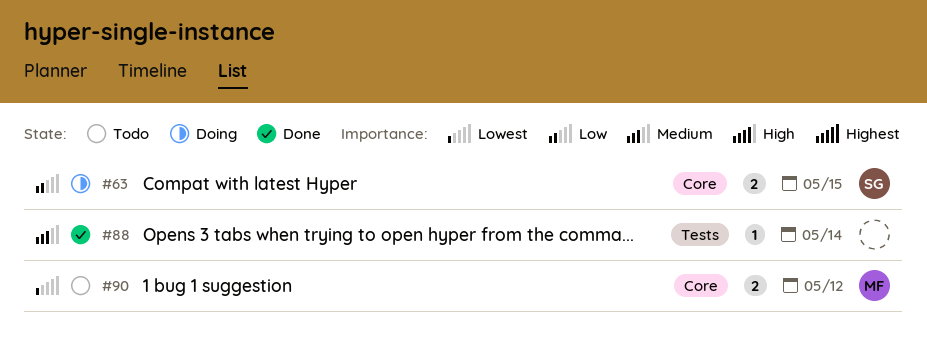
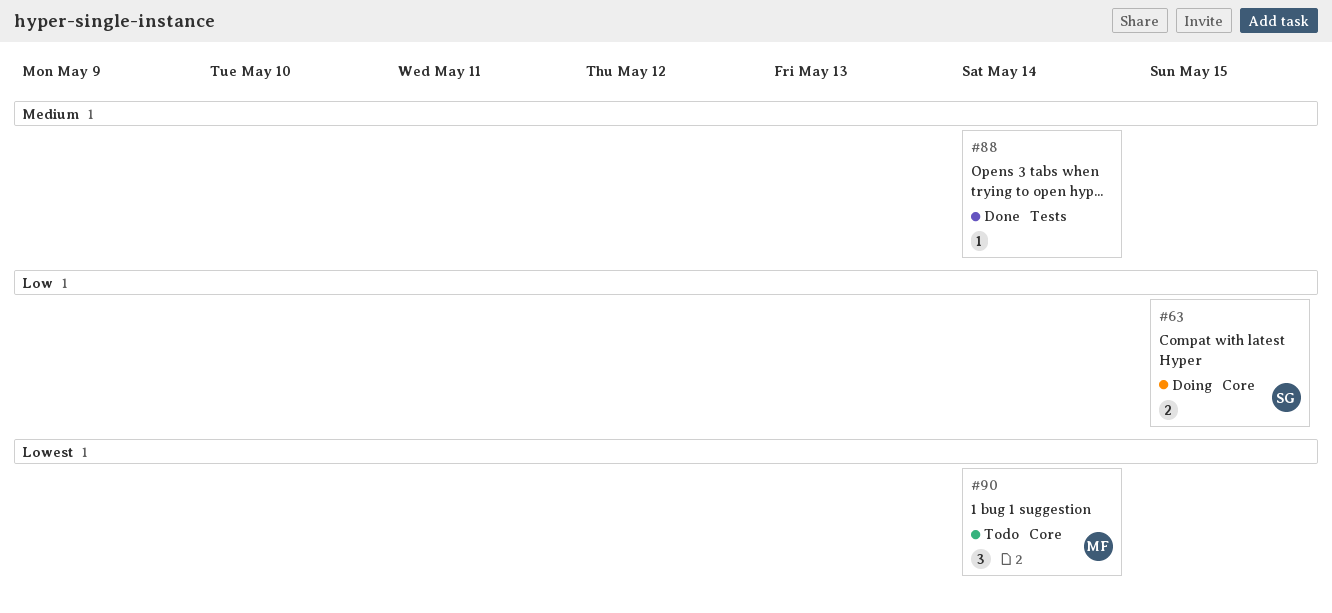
#90, estimate: 2 -> 3
#90, due: May 12 -> May 14

